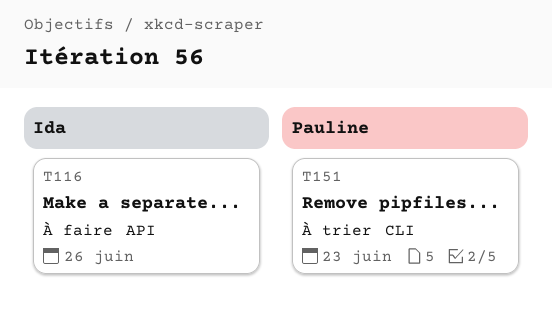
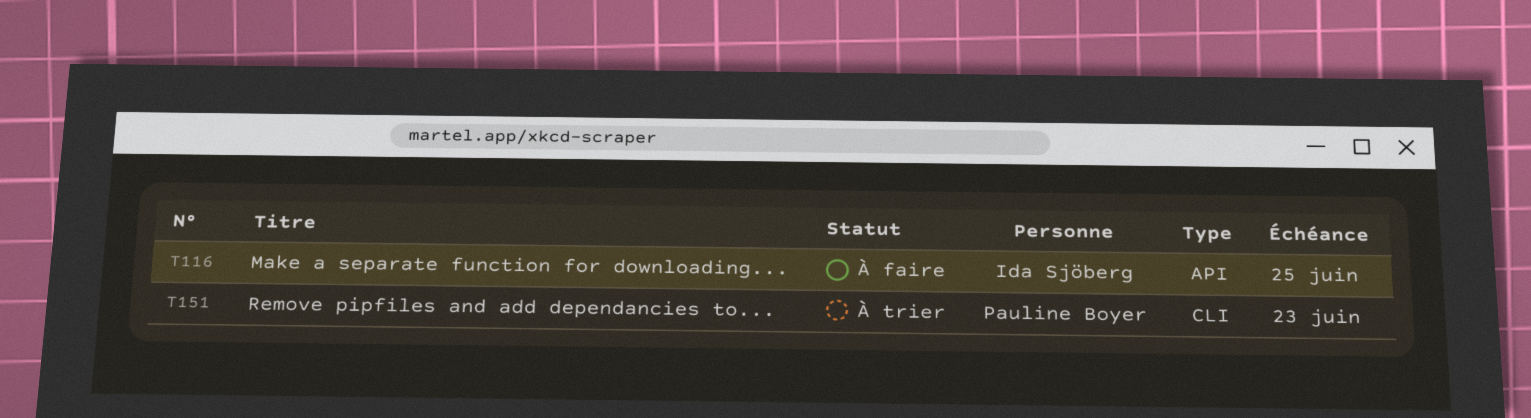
T116, due: Jun 26 -> Jun 25

